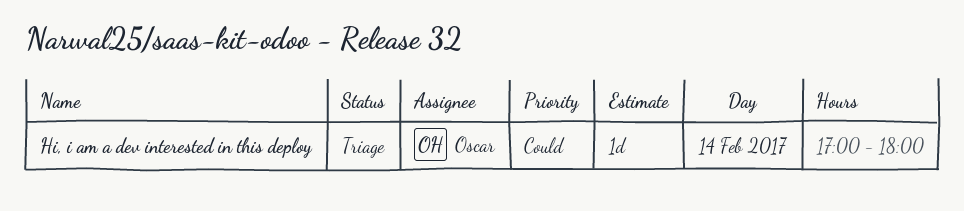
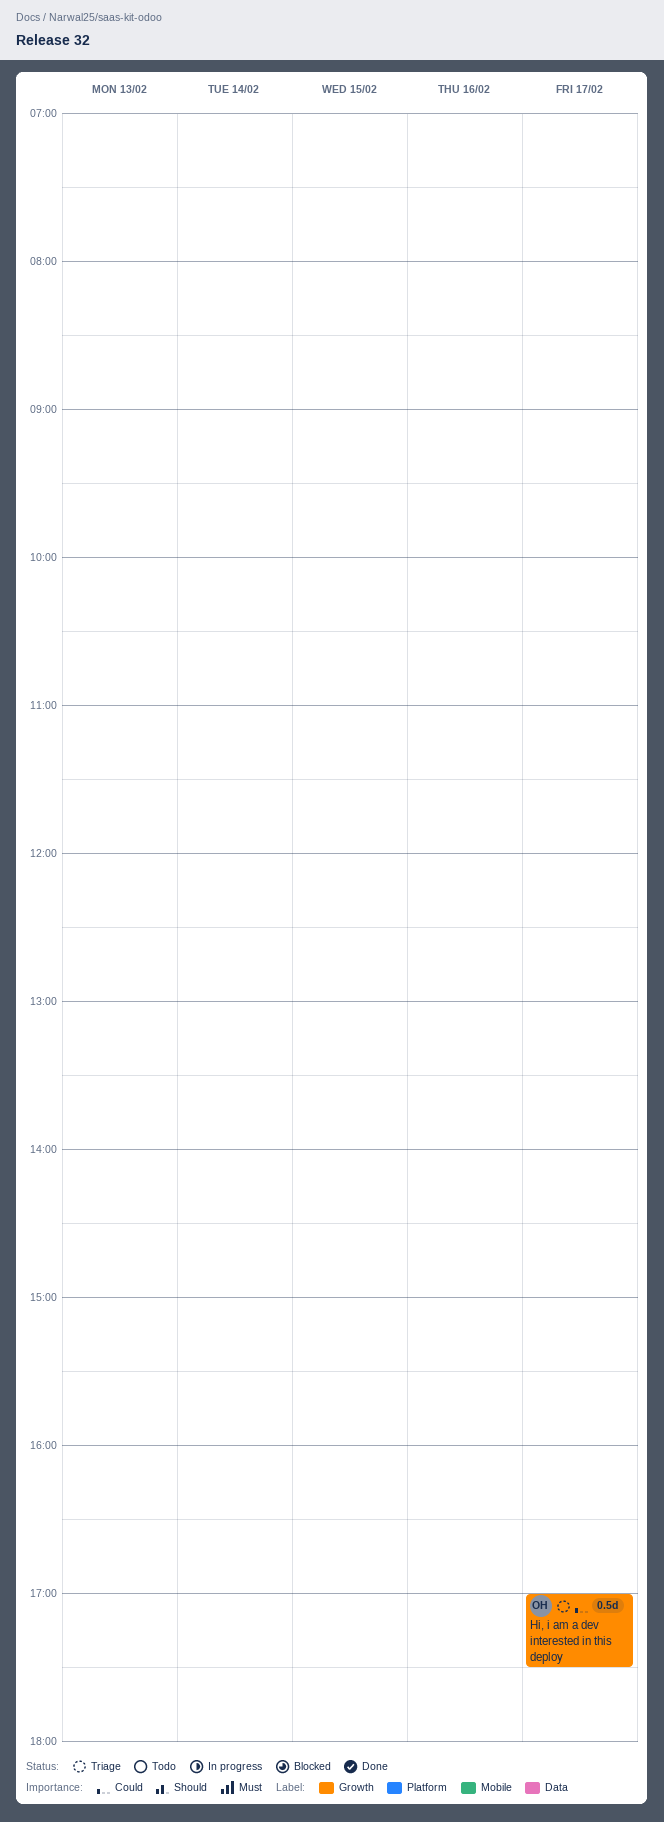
Hi, i am a dev interested in this deploy, estimate: 1d -> 0.5d
Hi, i am a dev interested in this deploy, day: Feb 14 -> Feb 17
Hi, i am a dev interested in this deploy, ends: 18:00 -> 17:30

